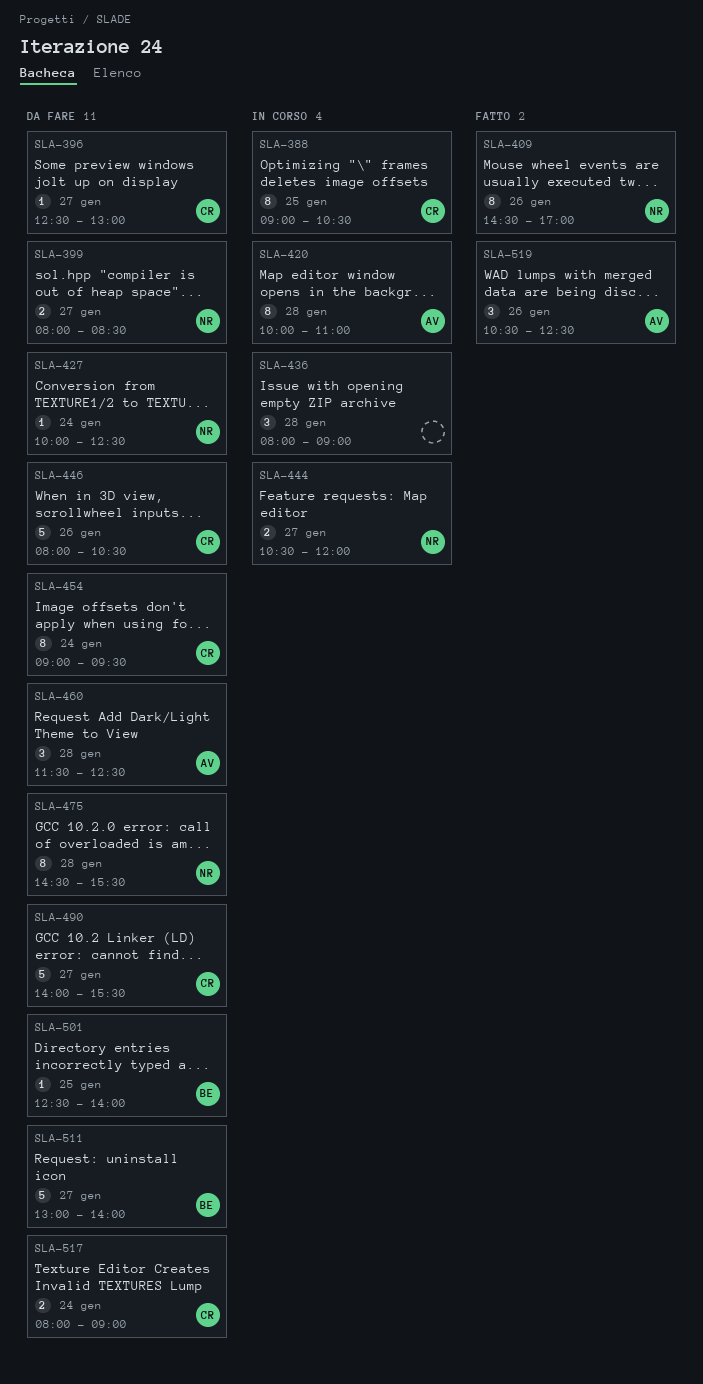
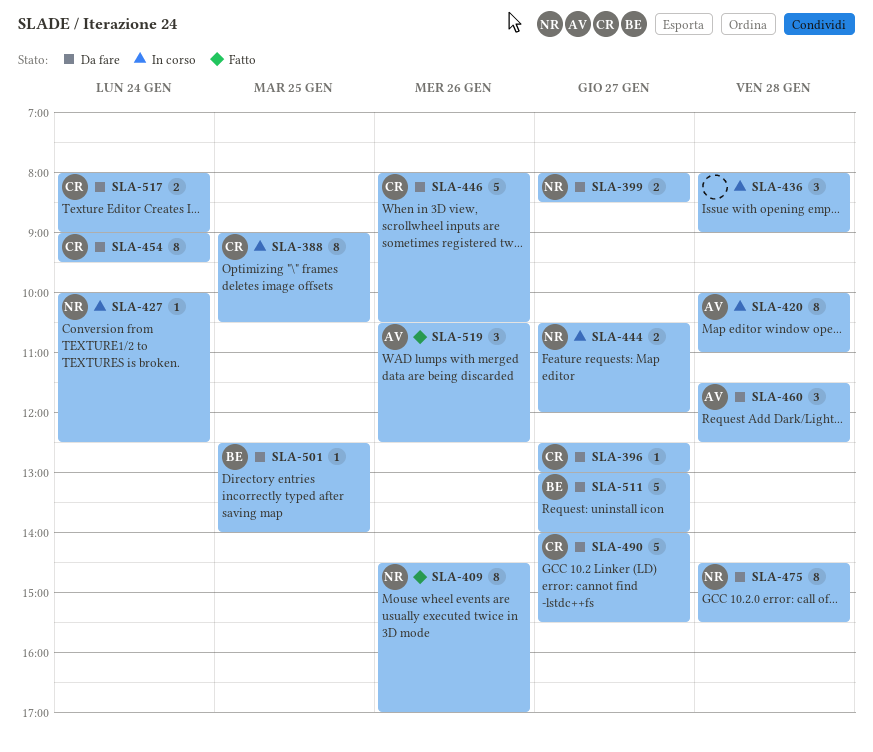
SLA-427, status: Da fare -> In corso

